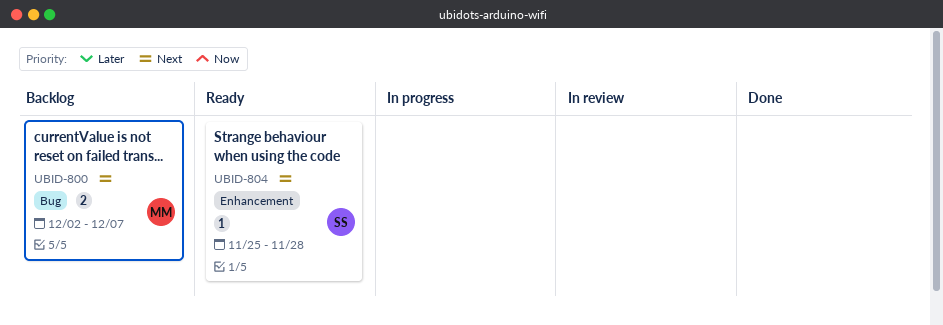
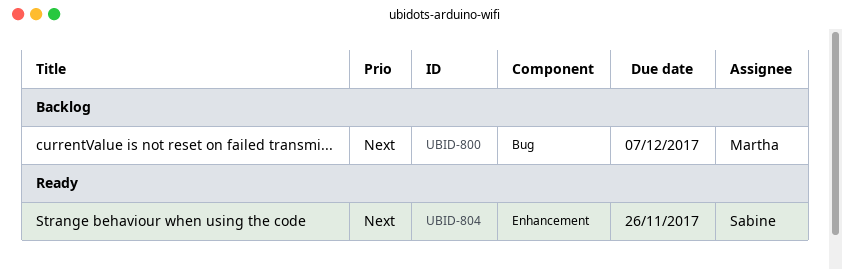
UBID-804, due: Nov 28 -> Nov 26

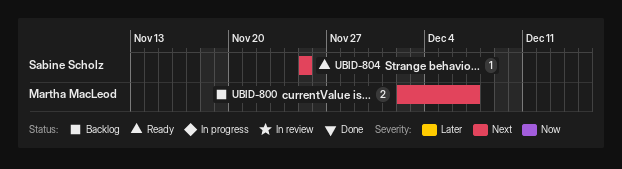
UBID-804, due: Nov 26 -> Nov 25

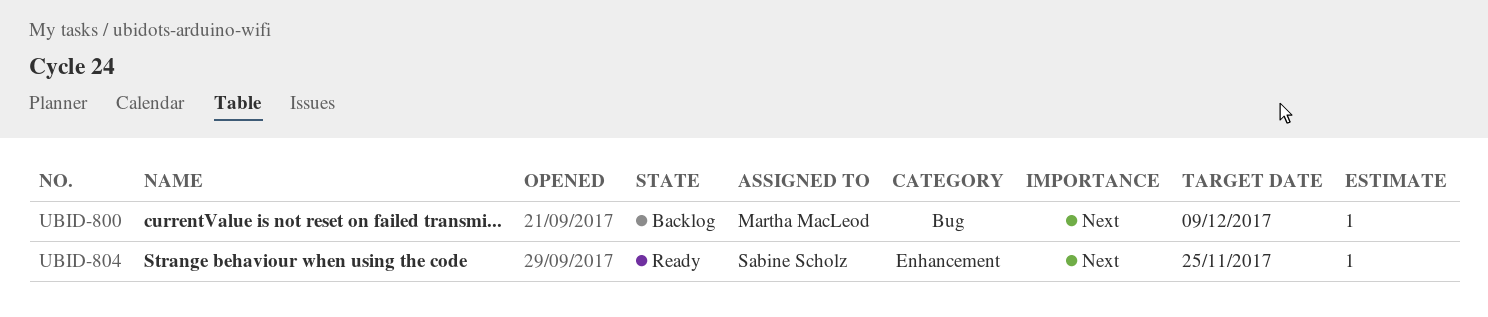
UBID-800, estimate: 2 -> 1
UBID-800, due: Dec 7 -> Dec 9

